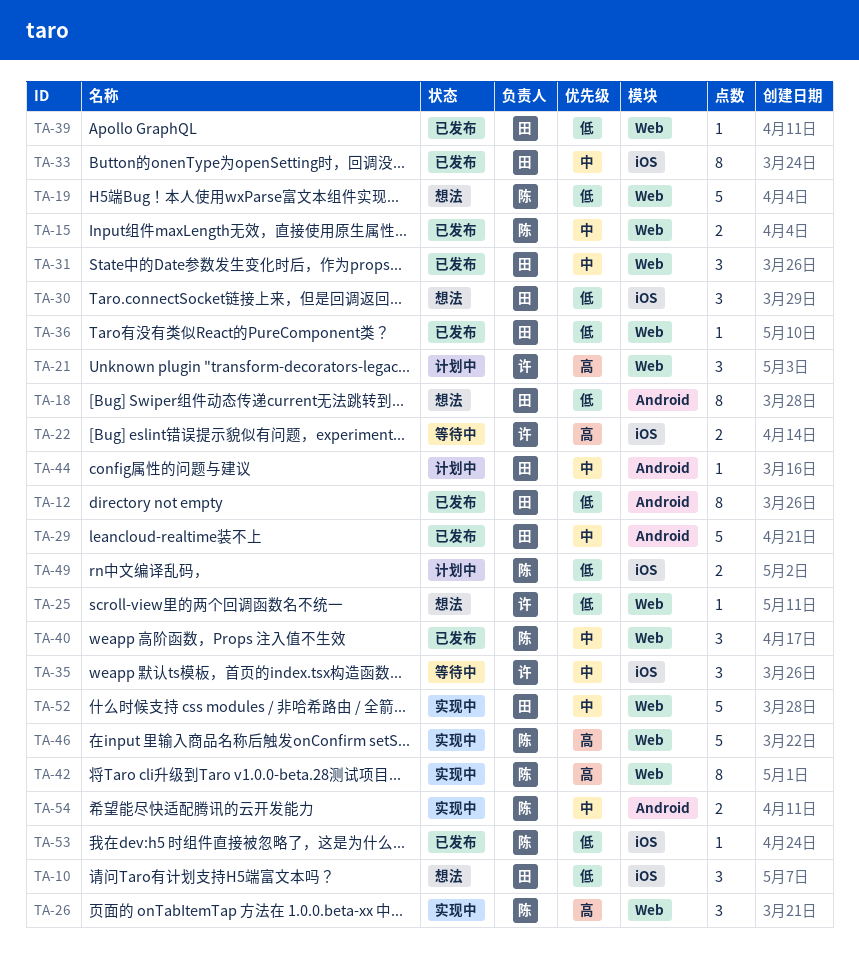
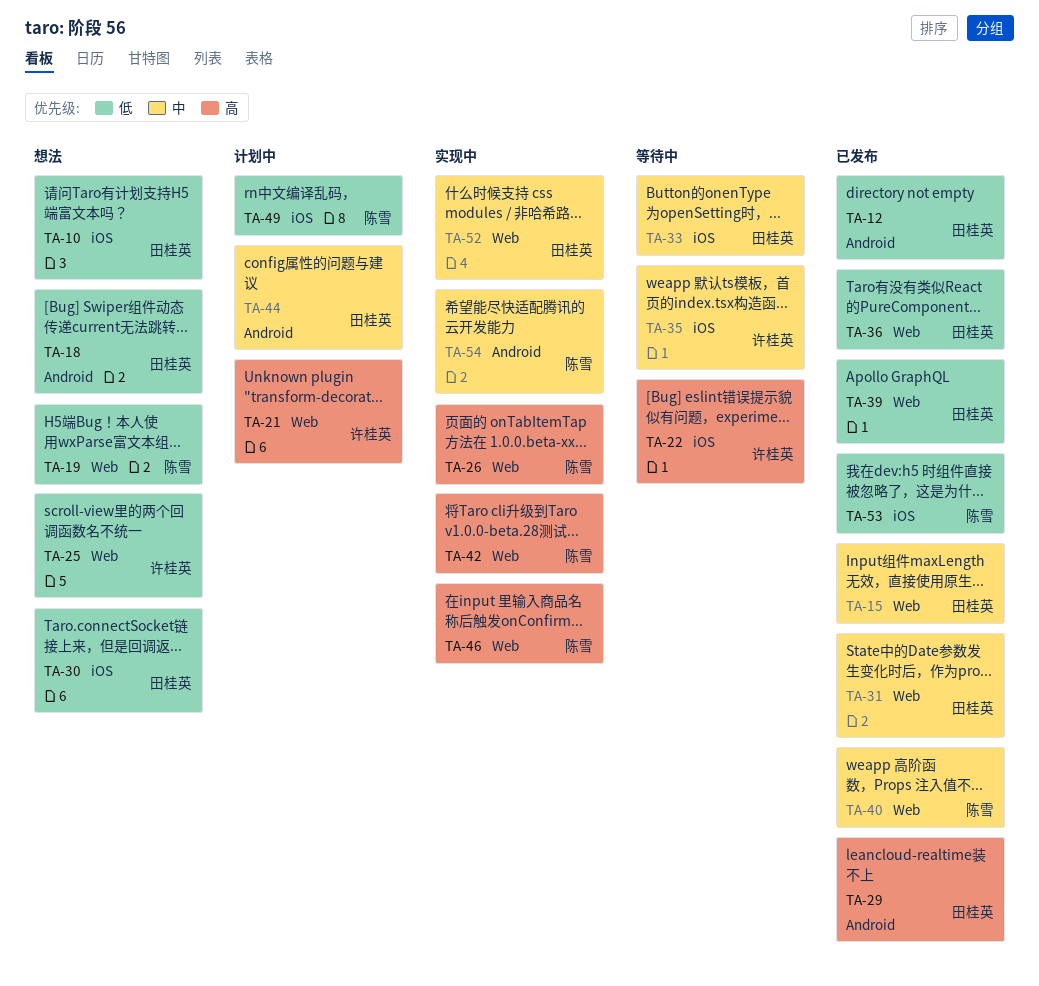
TA-15, owner: 陈雪 -> 田桂英
TA-29, priority: 中 -> 高
TA-33, status: 已发布 -> 等待中

